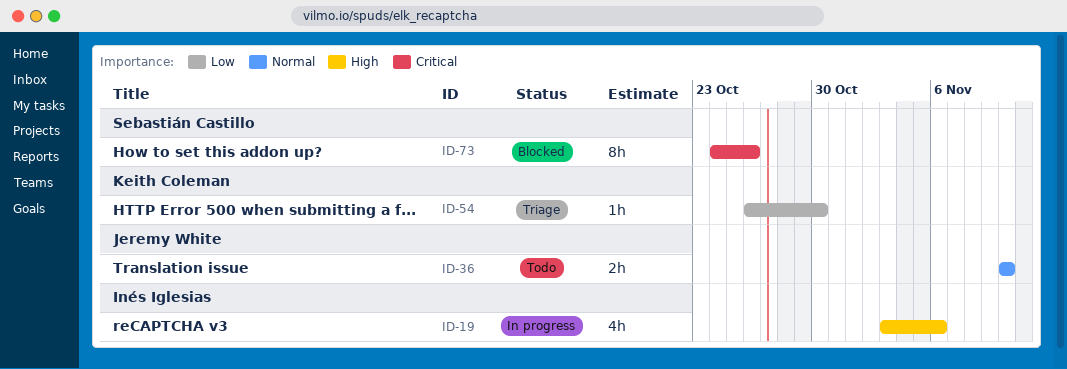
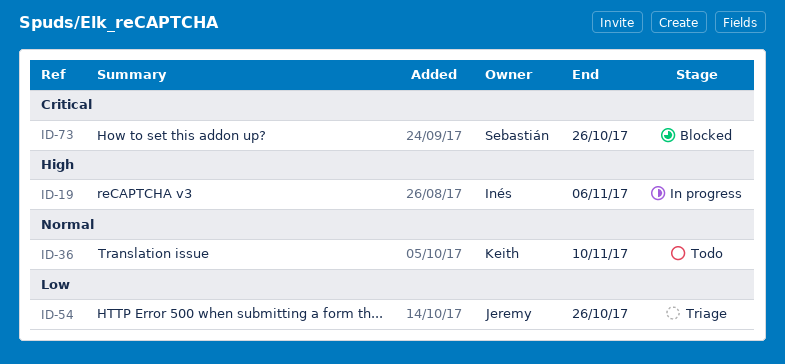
ID-36, owner: Jeremy White -> Keith Coleman
ID-54, owner: Keith Coleman -> Jeremy White
ID-54, due: Oct 30 -> Oct 26

